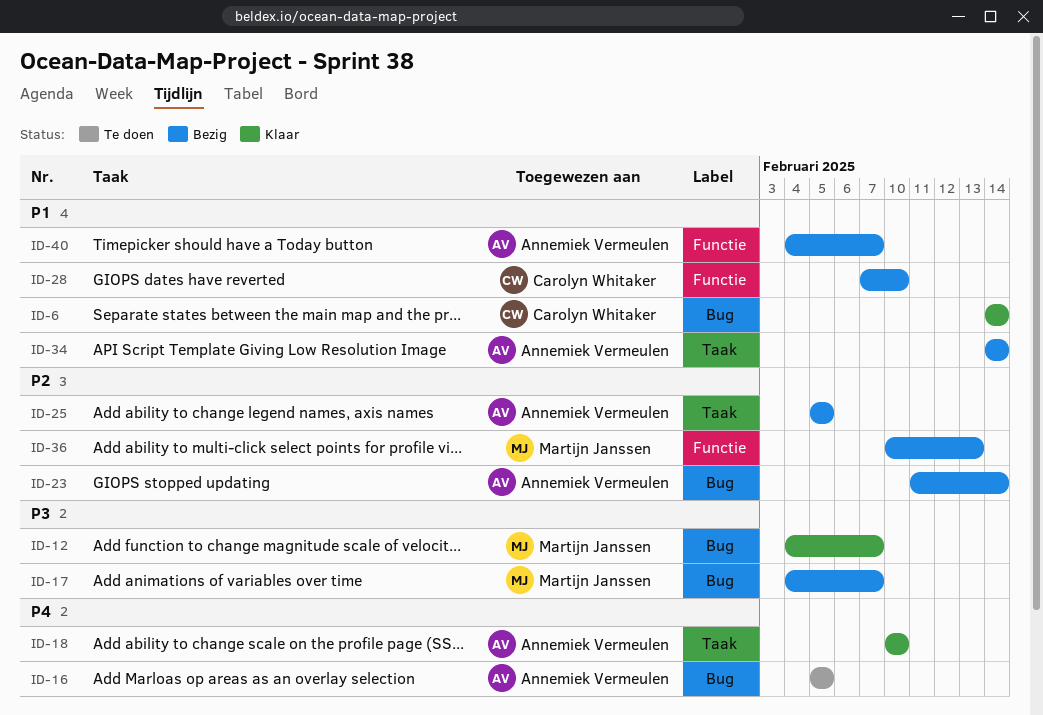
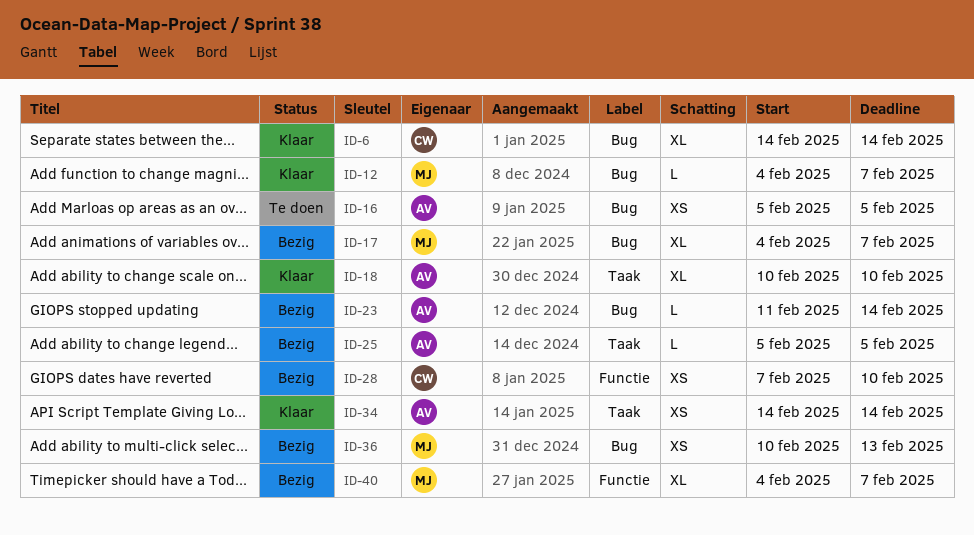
ID-34, status: Bezig -> Klaar
ID-36, label: Functie -> Bug
ID-40, owner: Annemiek Vermeulen -> Martijn Janssen

